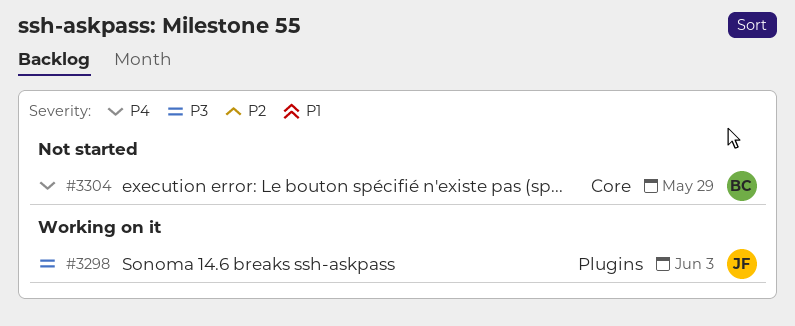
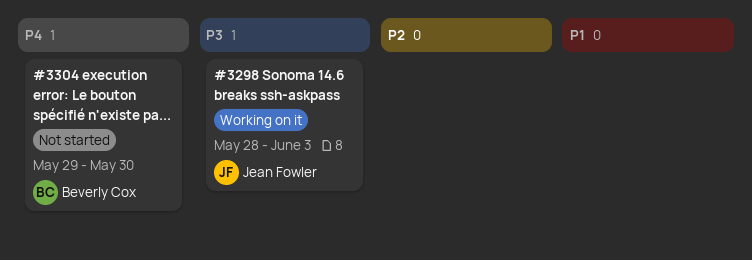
#3304, due: May 29 -> May 30

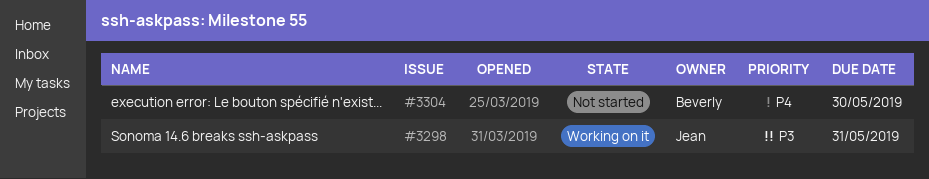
#3298, due: Jun 3 -> May 31

